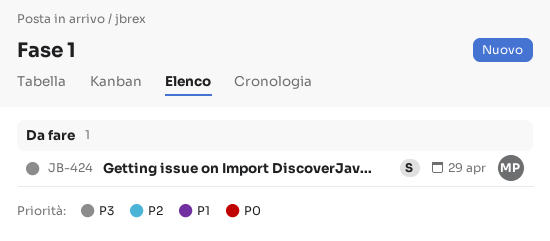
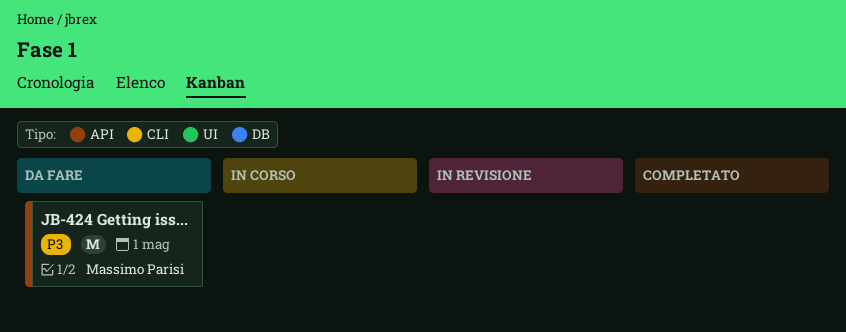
JB-424, estimate: S -> M
JB-424, due: Apr 29 -> May 1

